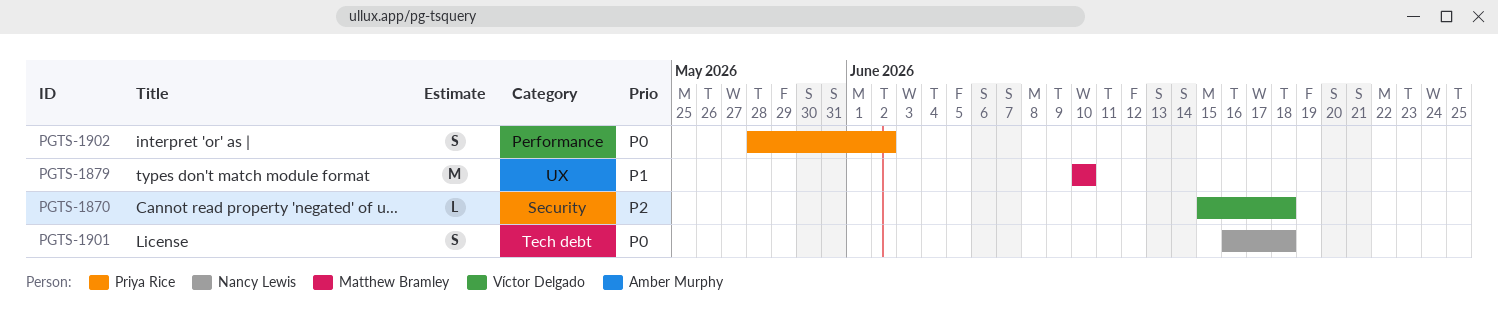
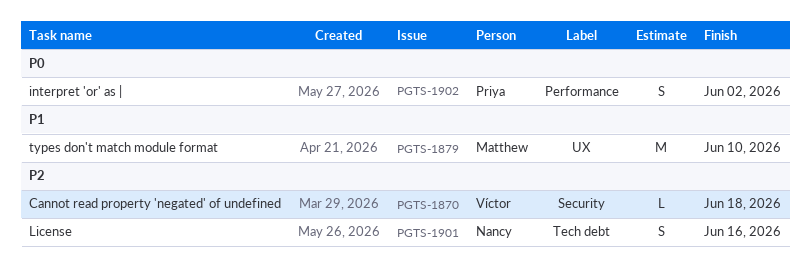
PGTS-1901, priority: P0 -> P2
PGTS-1901, due: Jun 18 -> Jun 16

